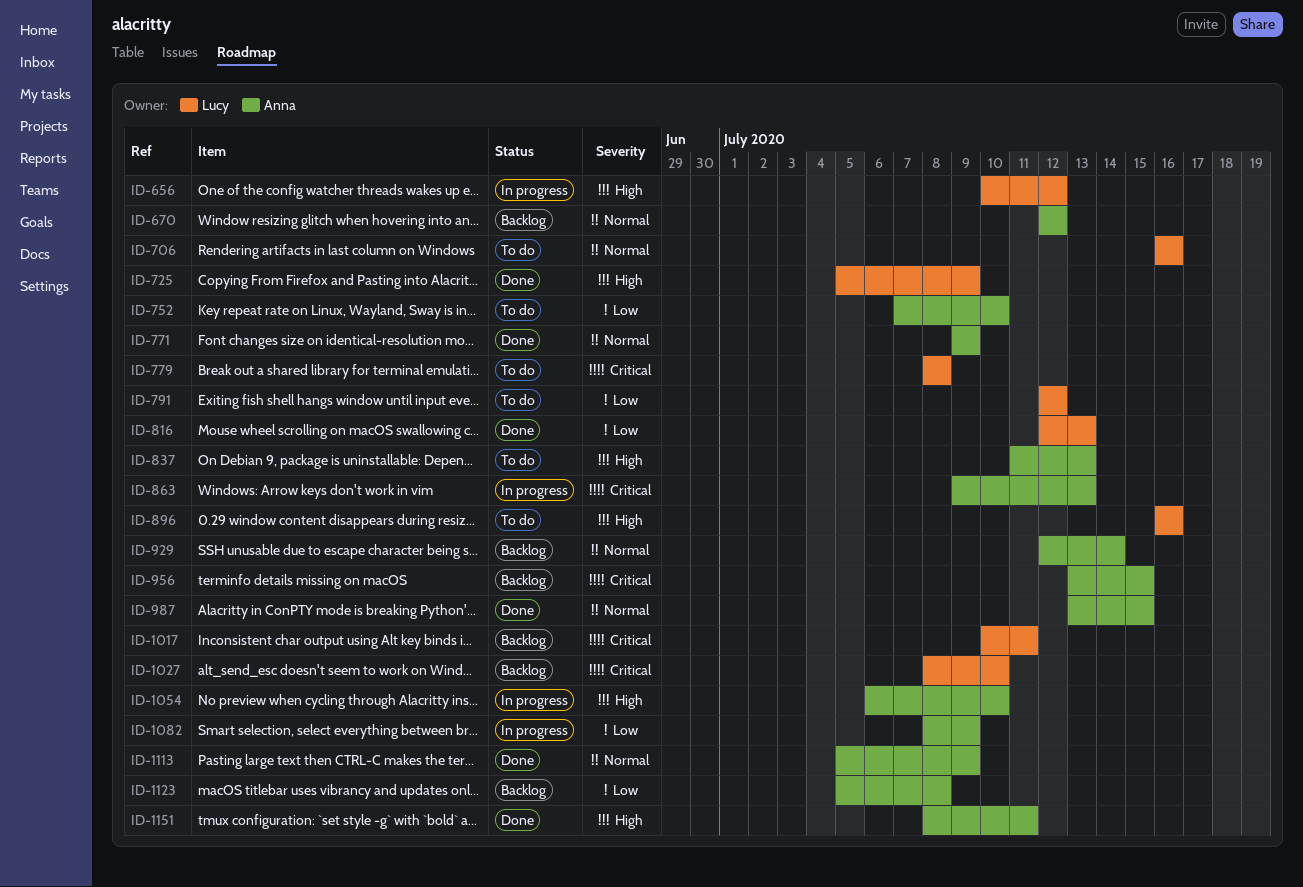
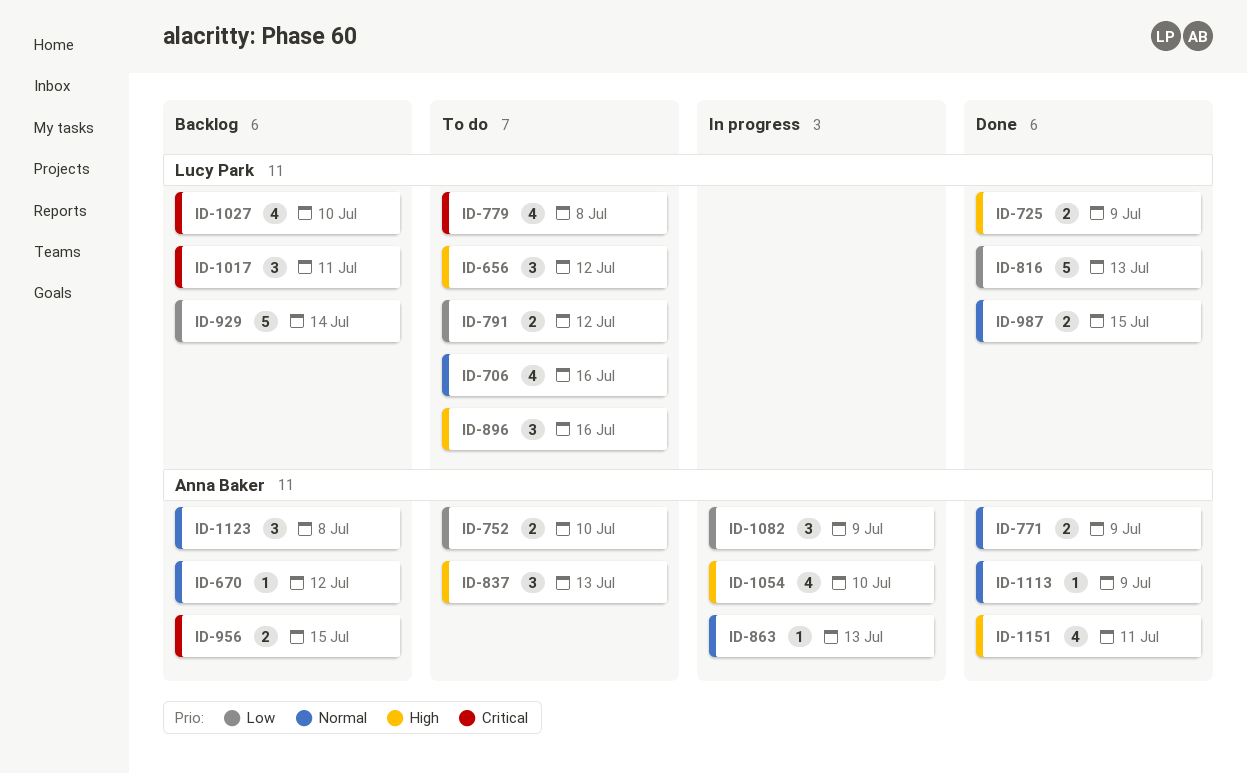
ID-656, status: In progress -> To do
ID-863, priority: Critical -> Normal
ID-929, owner: Anna Baker -> Lucy Park
ID-929, priority: Normal -> Low
ID-987, owner: Anna Baker -> Lucy Park
ID-1123, priority: Low -> Normal

